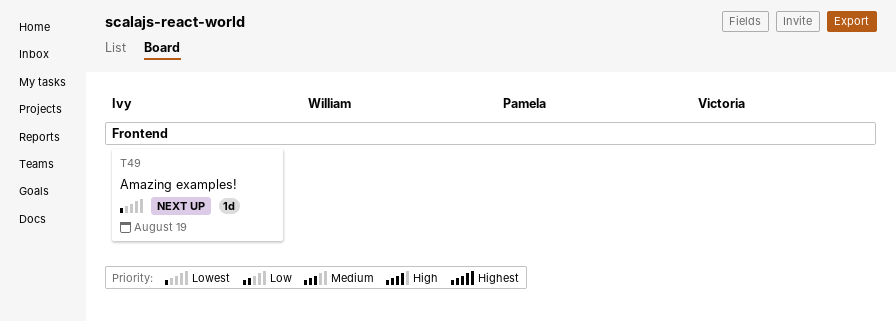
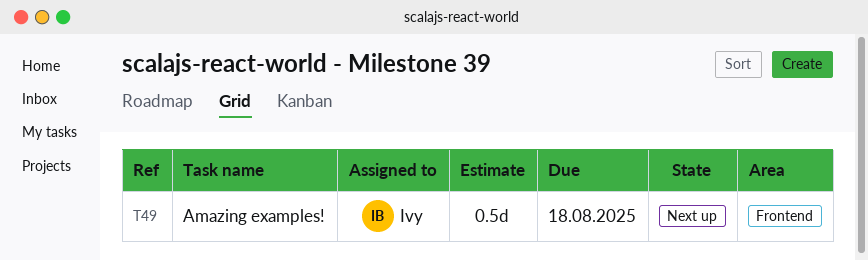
T49, estimate: 1d -> 0.5d
T49, due: Aug 19 -> Aug 18

